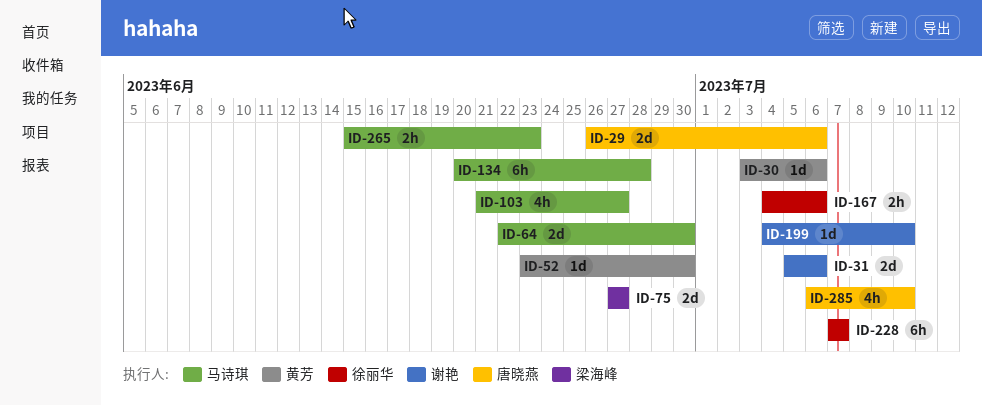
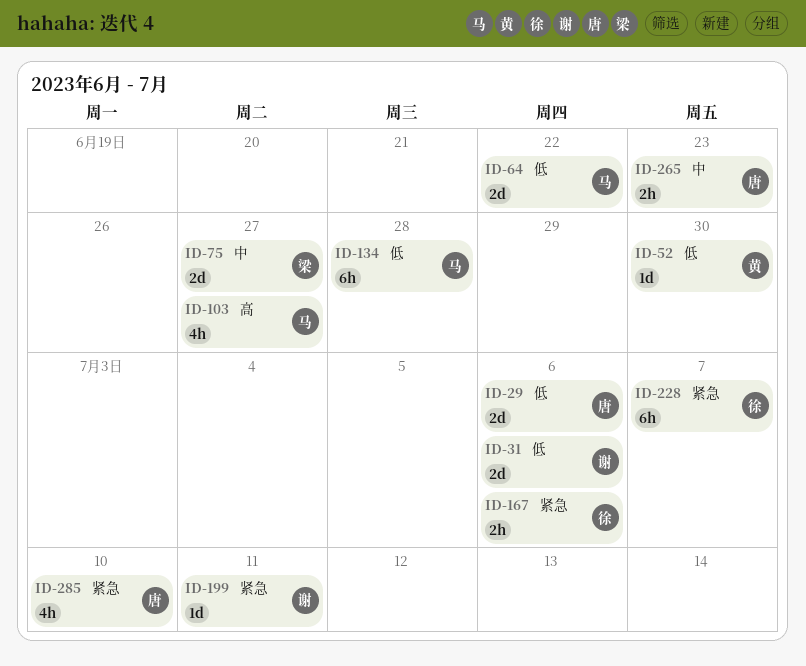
ID-30: present -> none
ID-64, due: Jun 30 -> Jun 22
ID-199, due: Jul 10 -> Jul 11
ID-265, owner: 马诗琪 -> 唐晓燕

